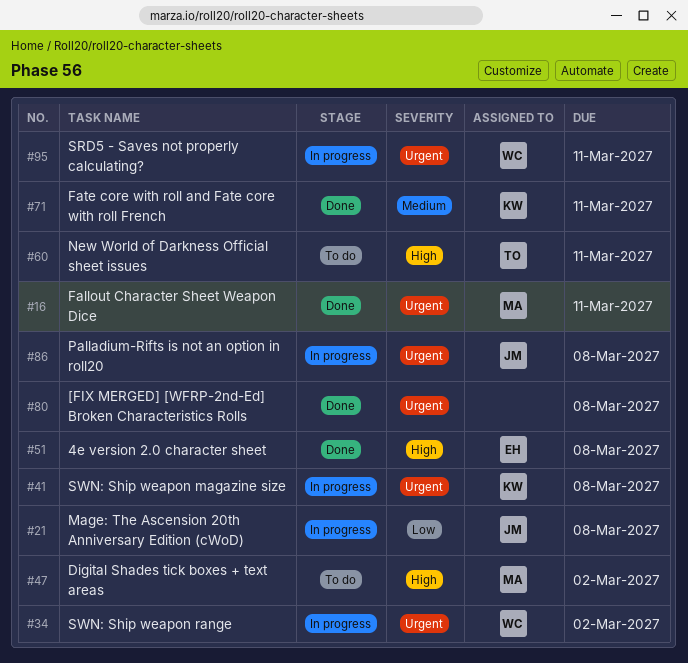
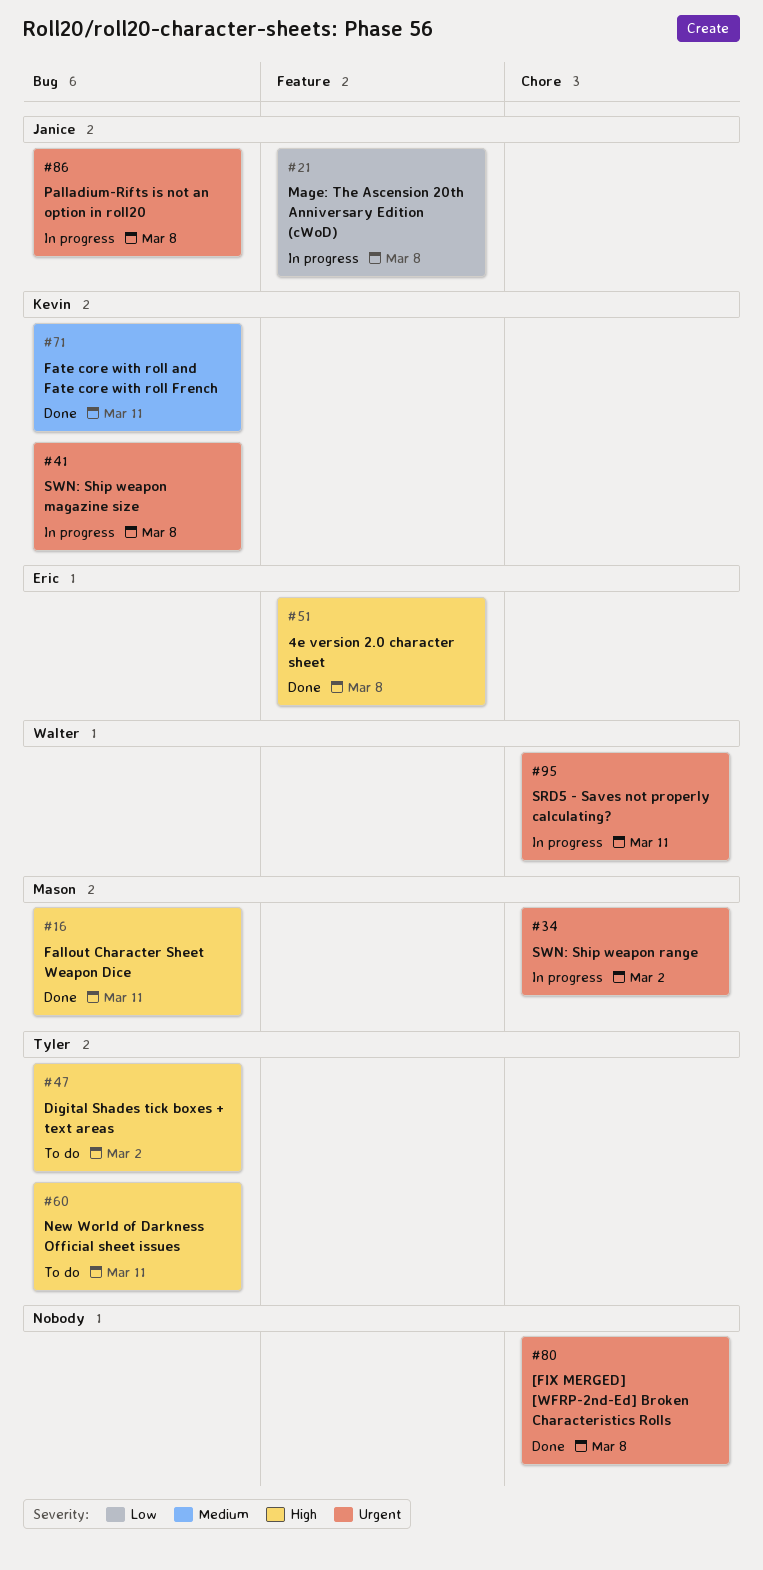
#16, priority: Urgent -> High
#34, owner: Walter -> Mason
#47, owner: Mason -> Tyler

